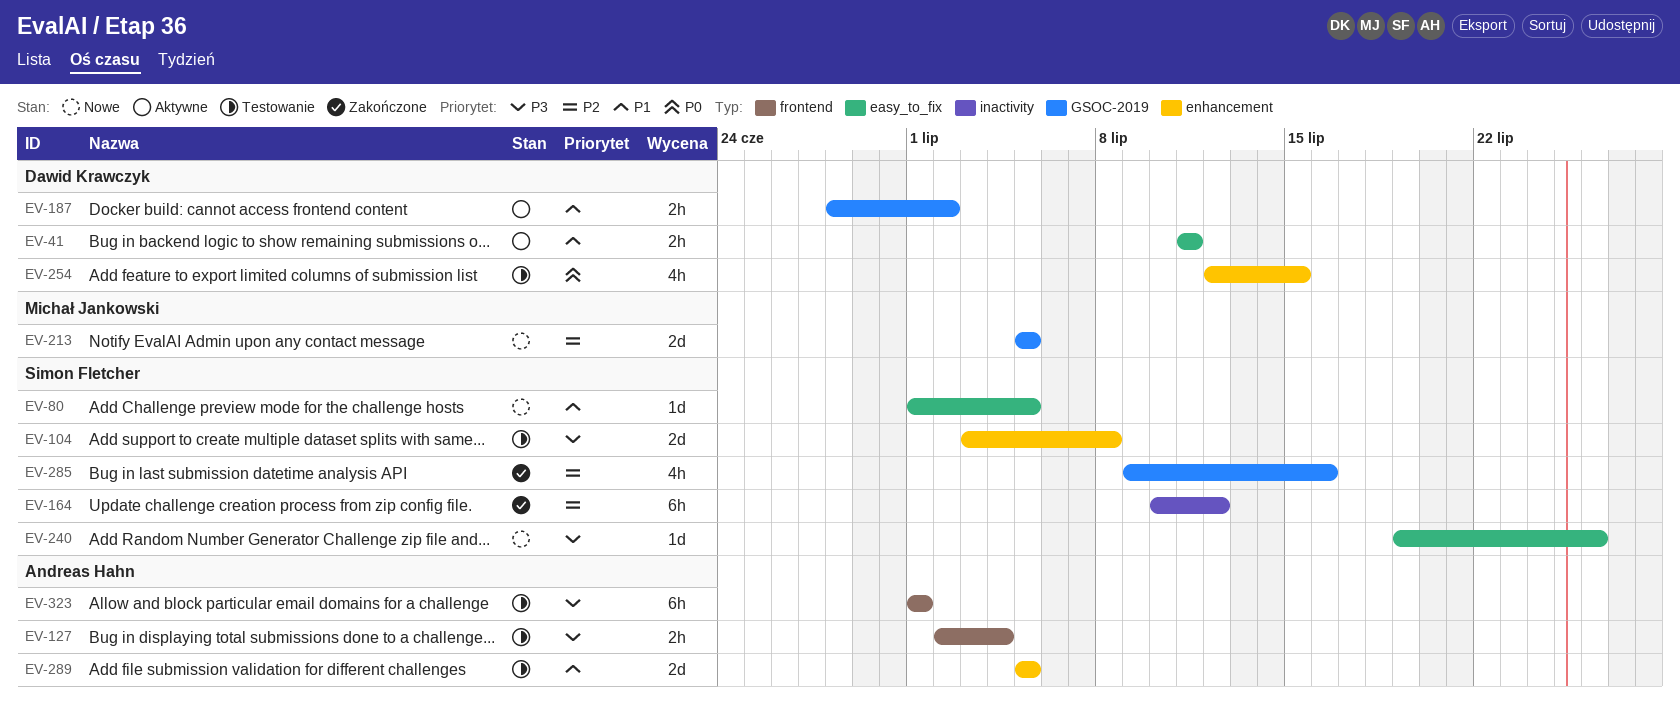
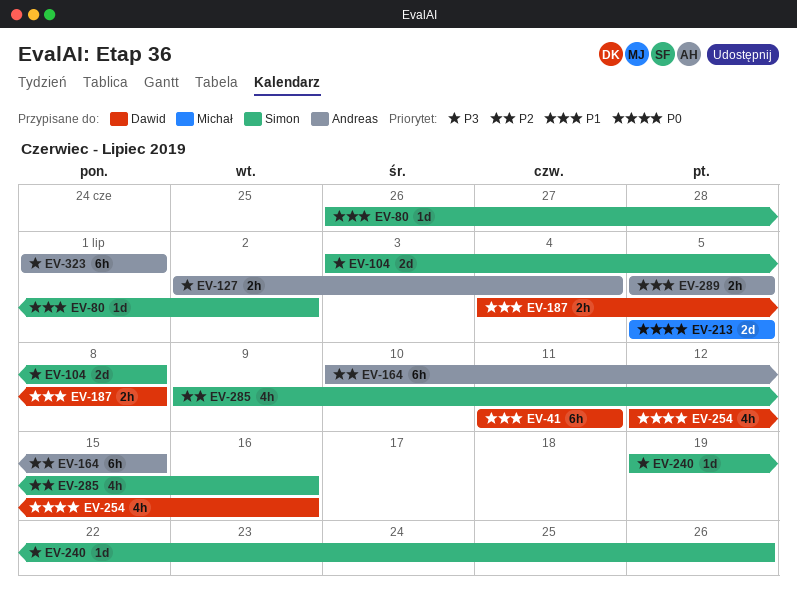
EV-41, estimate: 2h -> 6h
EV-80, start: Jul 1 -> Jun 26
EV-80, due: Jul 5 -> Jul 2
EV-164, owner: Simon Fletcher -> Andreas Hahn
EV-164, due: Jul 12 -> Jul 15
EV-187, start: Jun 28 -> Jul 4
EV-187, due: Jul 2 -> Jul 8
EV-213, priority: P2 -> P0
EV-254, due: Jul 15 -> Jul 16
EV-289, estimate: 2d -> 2h

